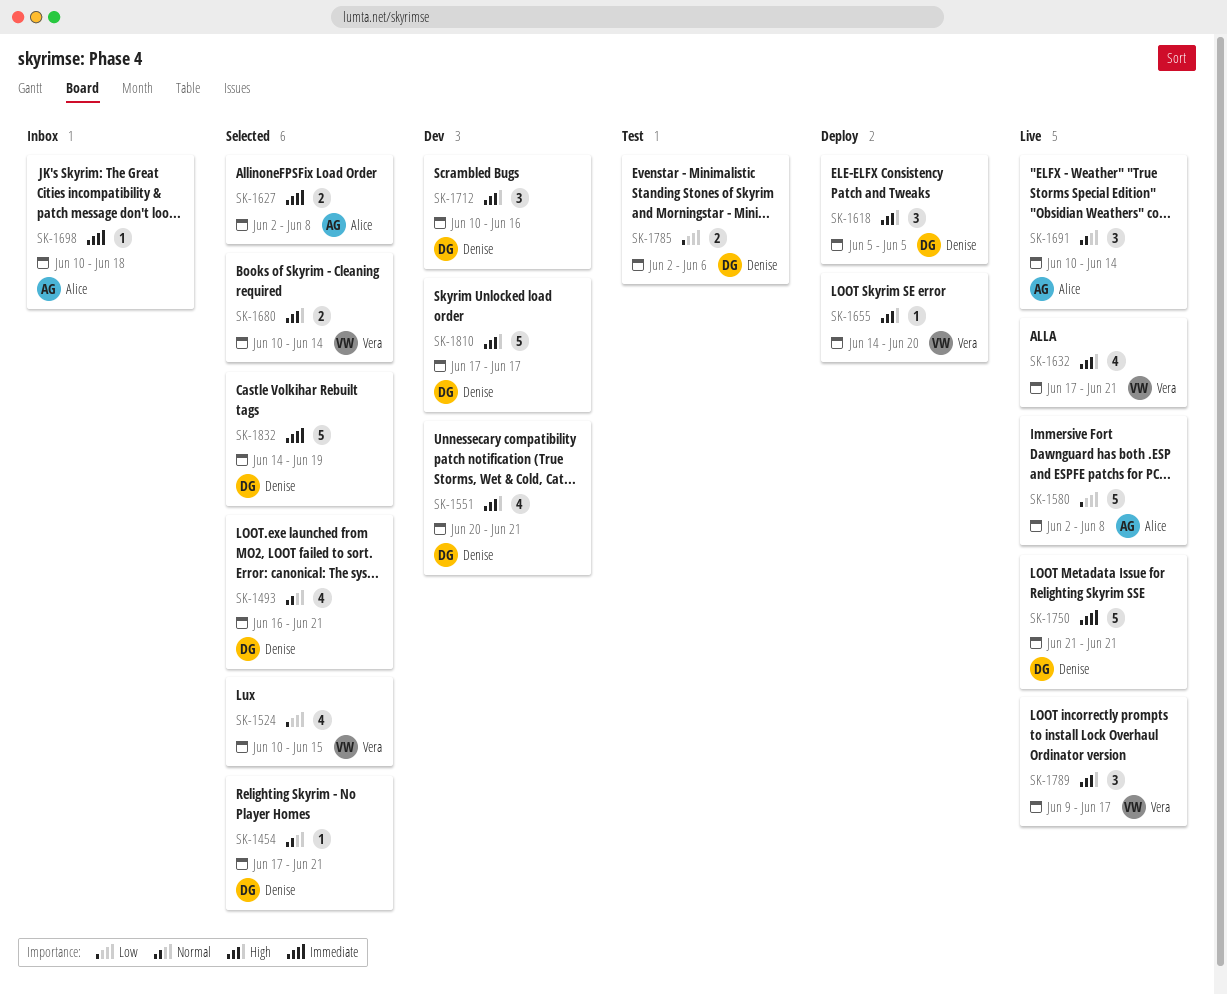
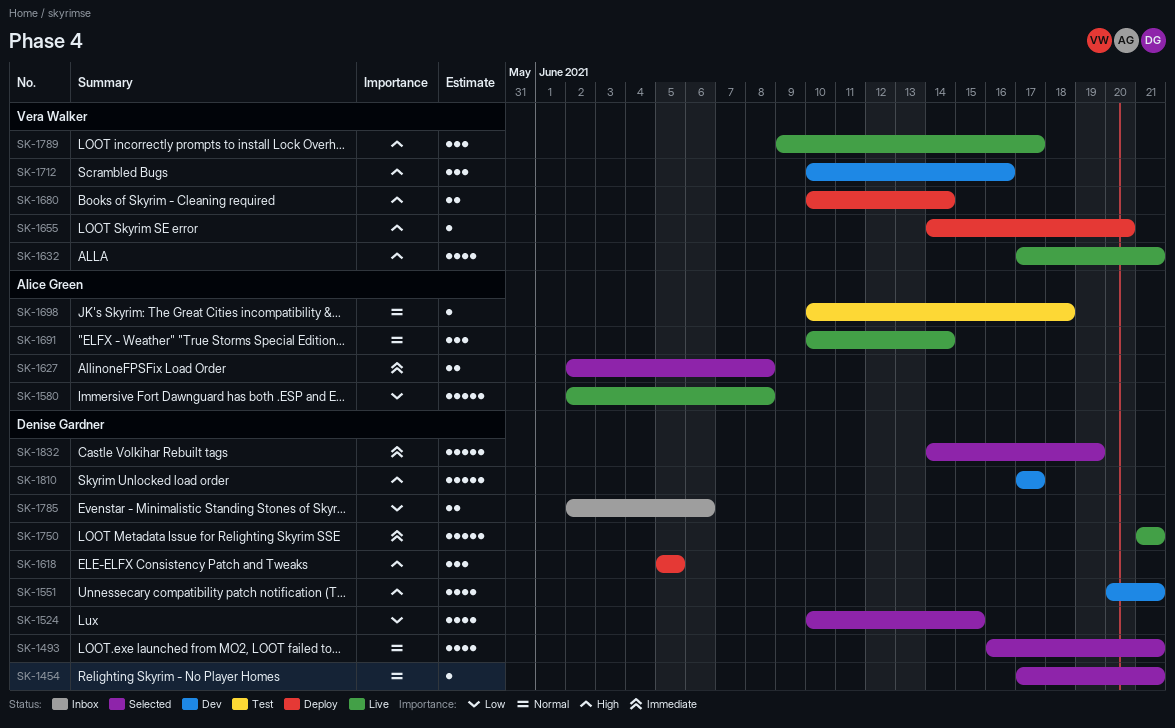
SK-1524, owner: Vera Walker -> Denise Gardner
SK-1680, status: Selected -> Deploy
SK-1698, status: Inbox -> Test
SK-1698, priority: Immediate -> Normal
SK-1712, owner: Denise Gardner -> Vera Walker
SK-1785, status: Test -> Inbox

